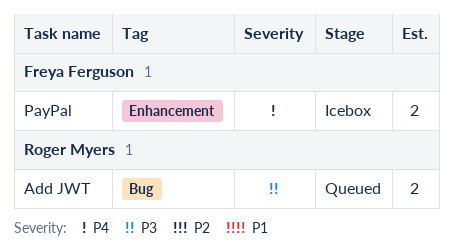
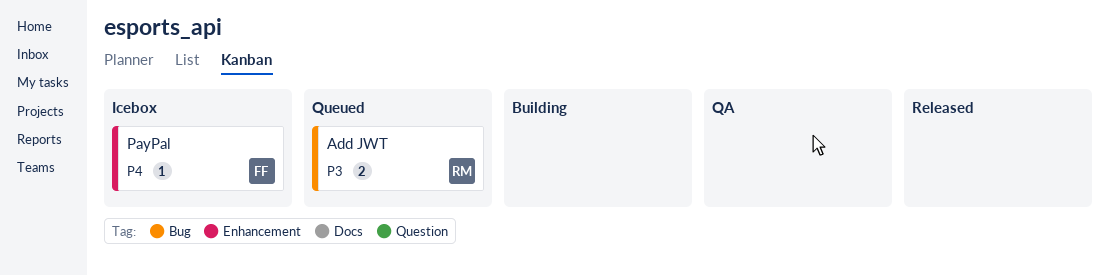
PayPal, estimate: 2 -> 1

